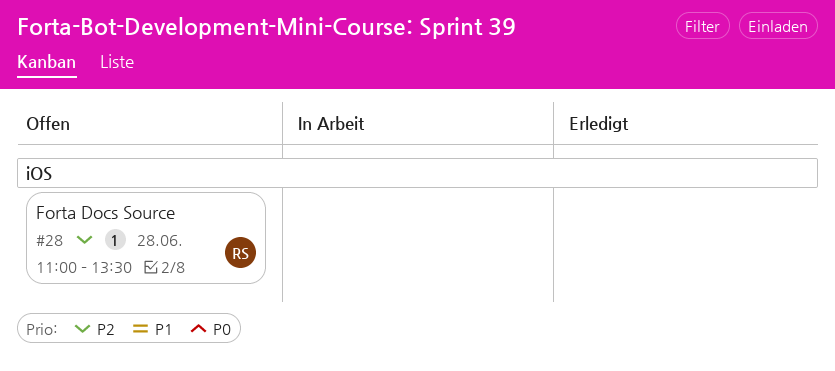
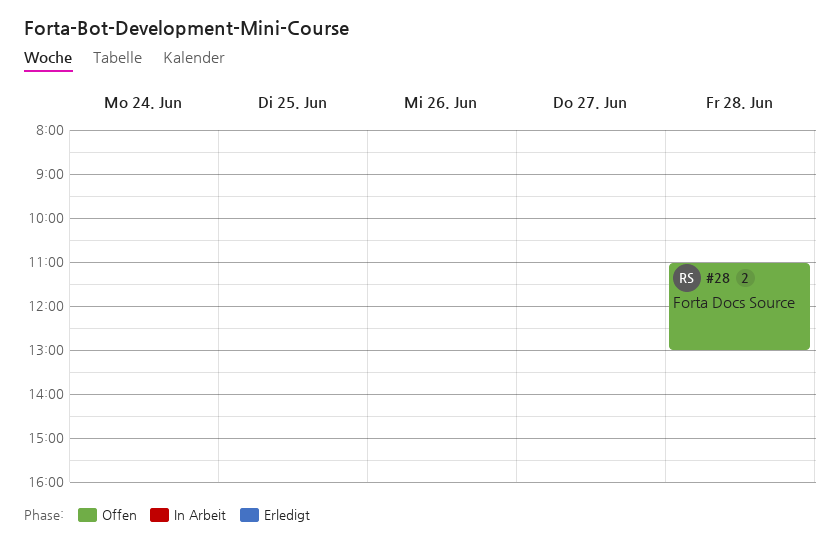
#28, estimate: 1 -> 2
#28, ends: 13:30 -> 13:00

